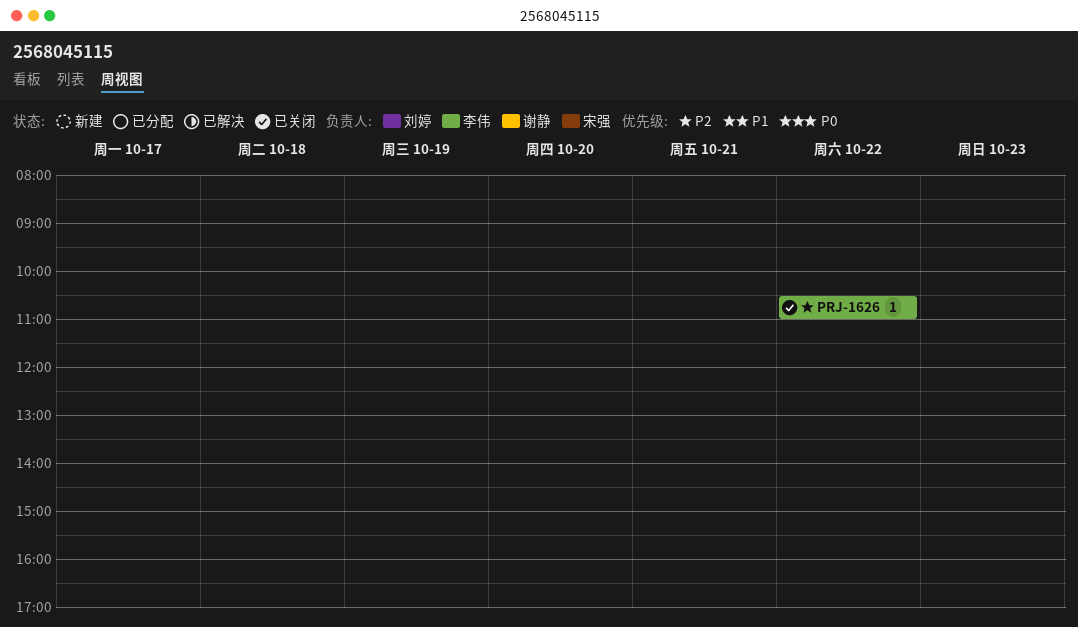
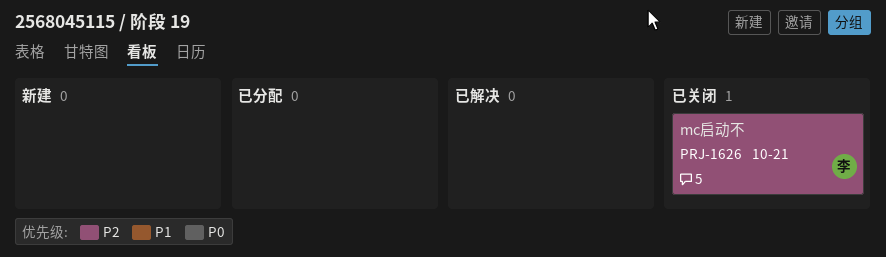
PRJ-1626, day: Oct 22 -> Oct 21

